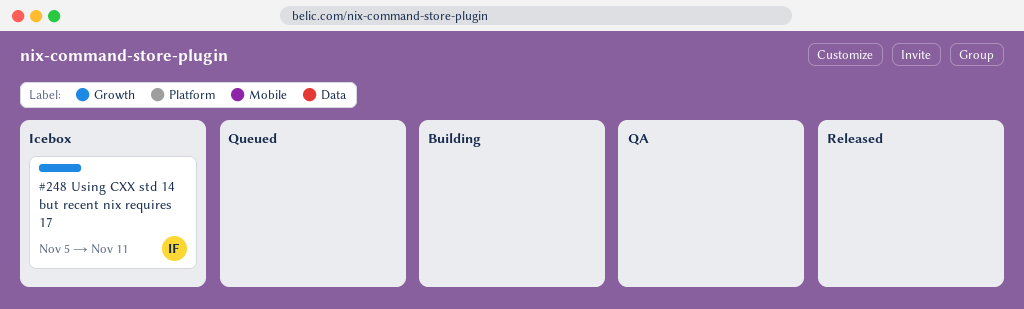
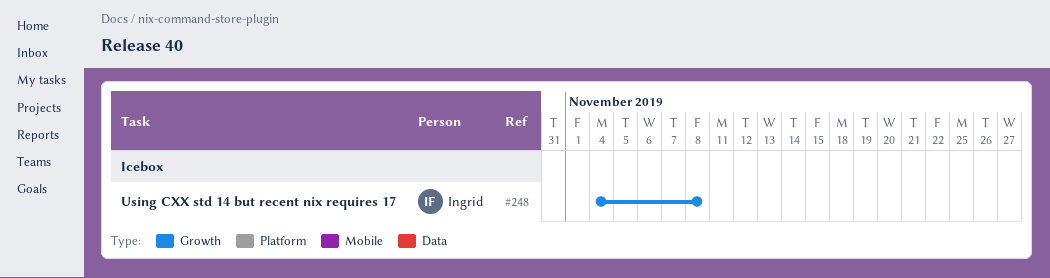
#248, start: Nov 5 -> Nov 4
#248, due: Nov 11 -> Nov 8

